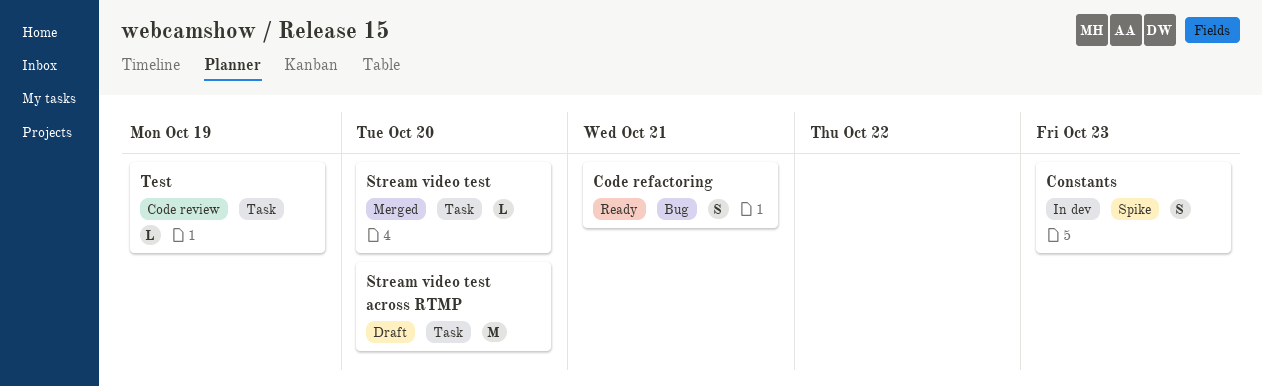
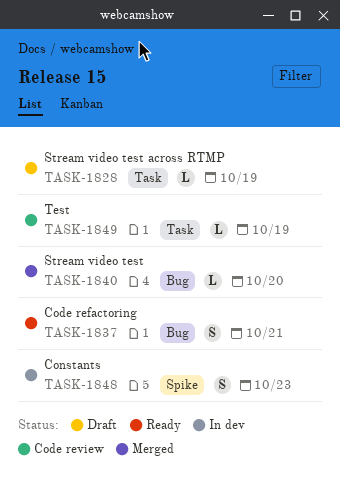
Stream video test, label: Task -> Bug
Stream video test across RTMP, estimate: M -> L
Stream video test across RTMP, due: Oct 20 -> Oct 19

